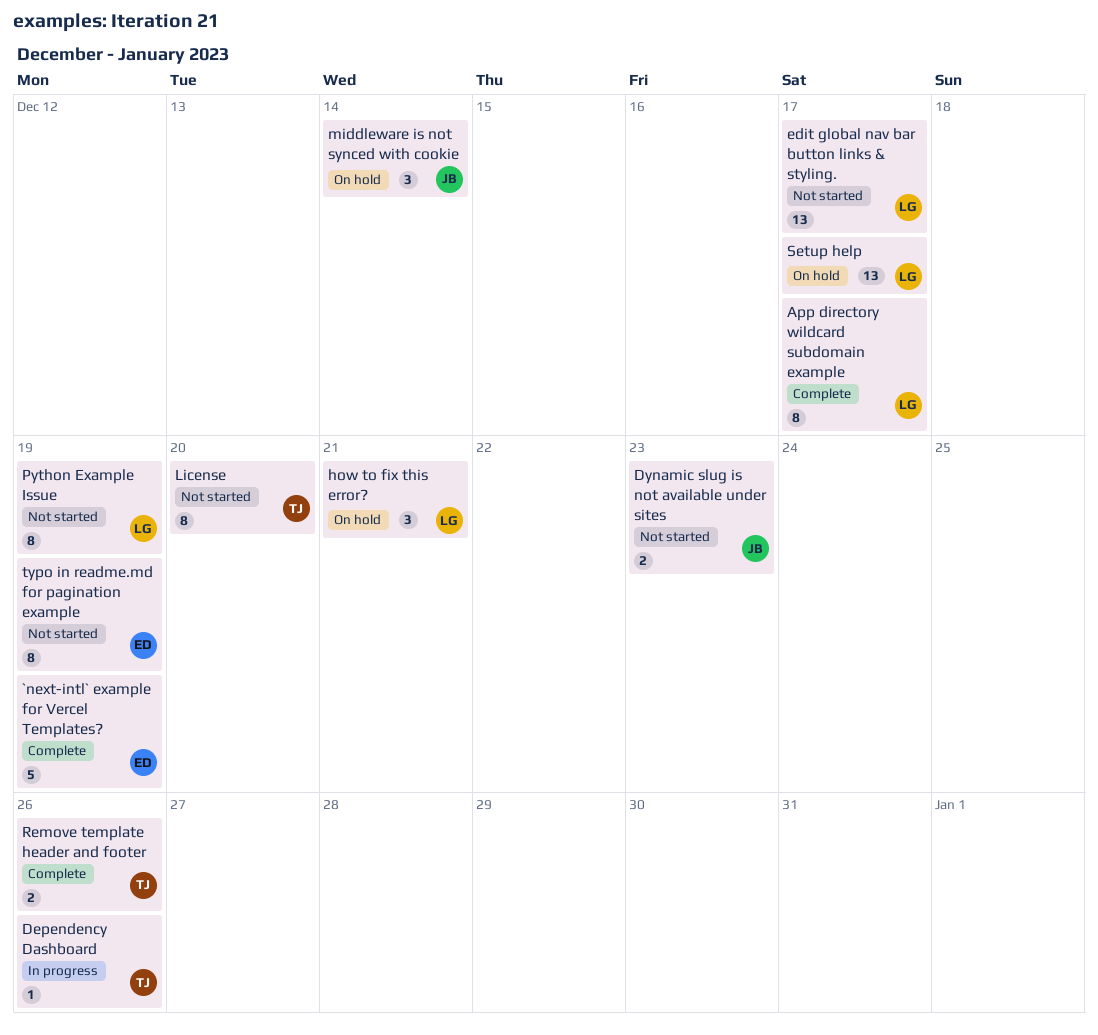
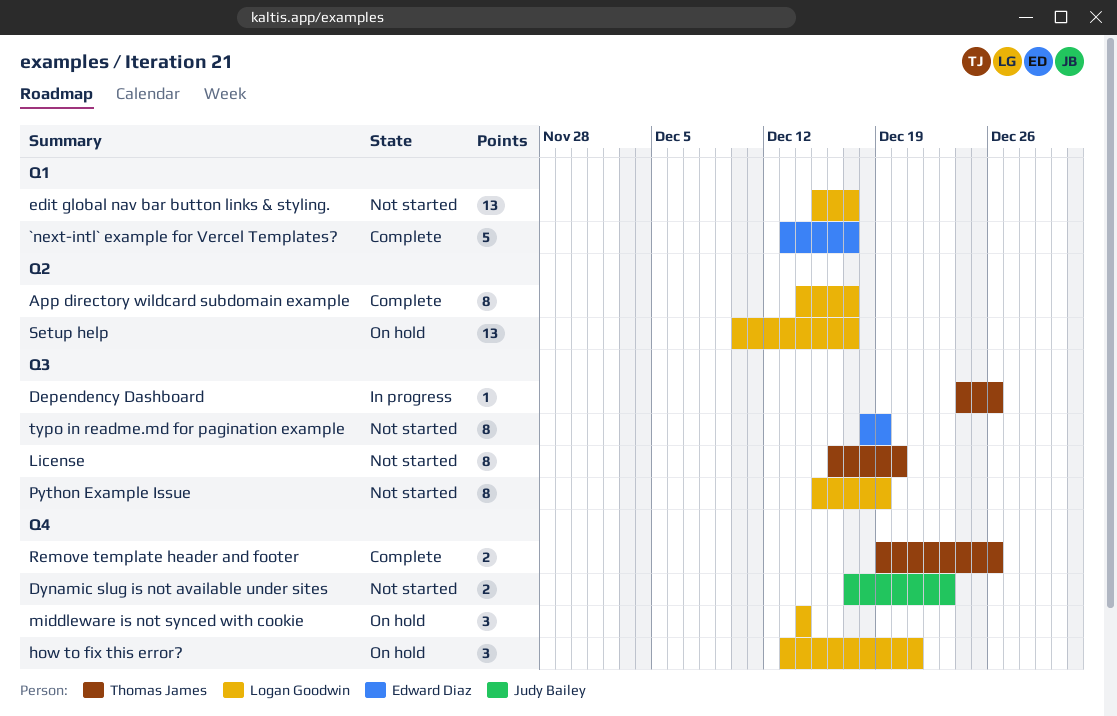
`next-intl` example for Vercel Templates?, due: Dec 19 -> Dec 17
middleware is not synced with cookie, owner: Judy Bailey -> Logan Goodwin

